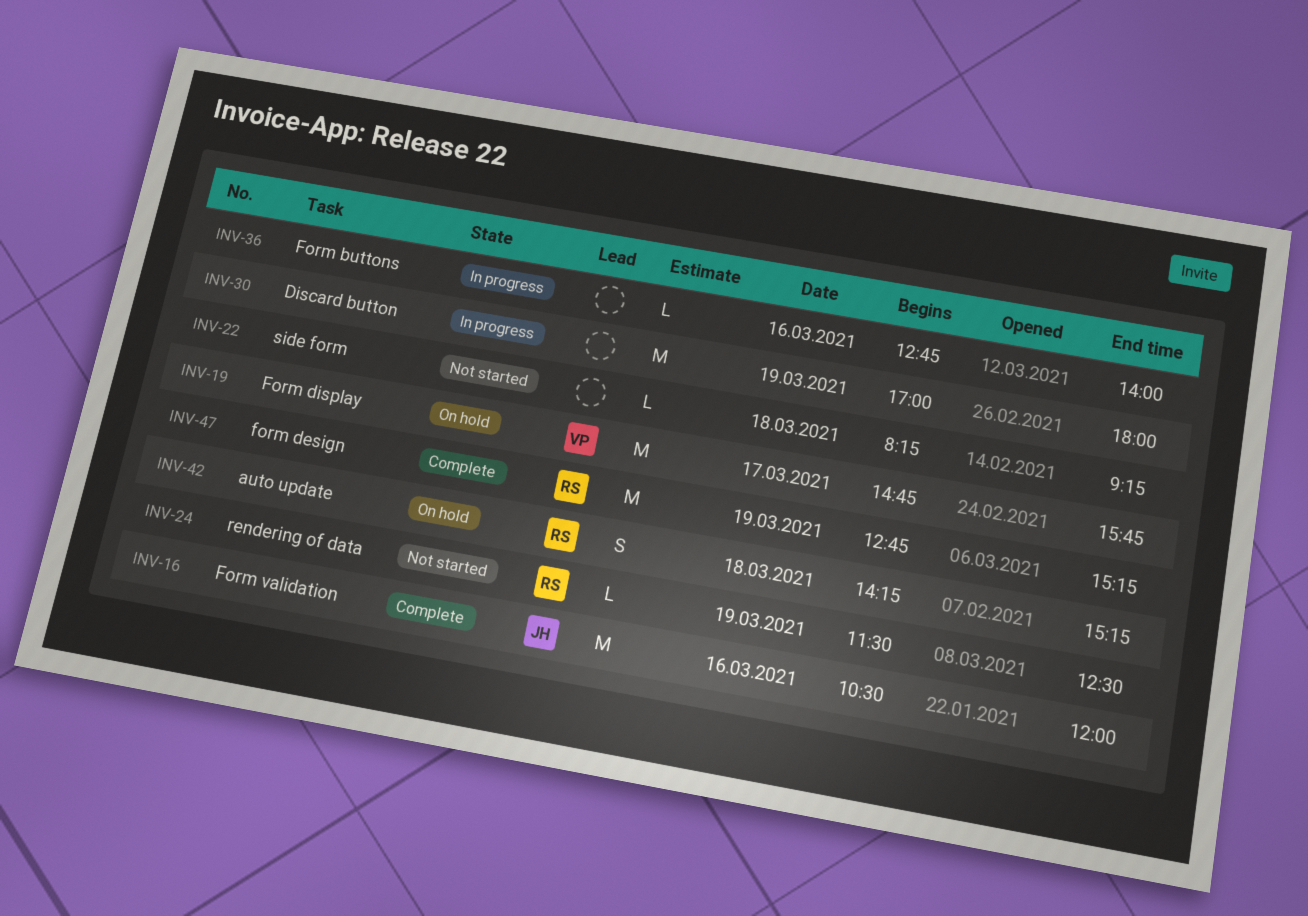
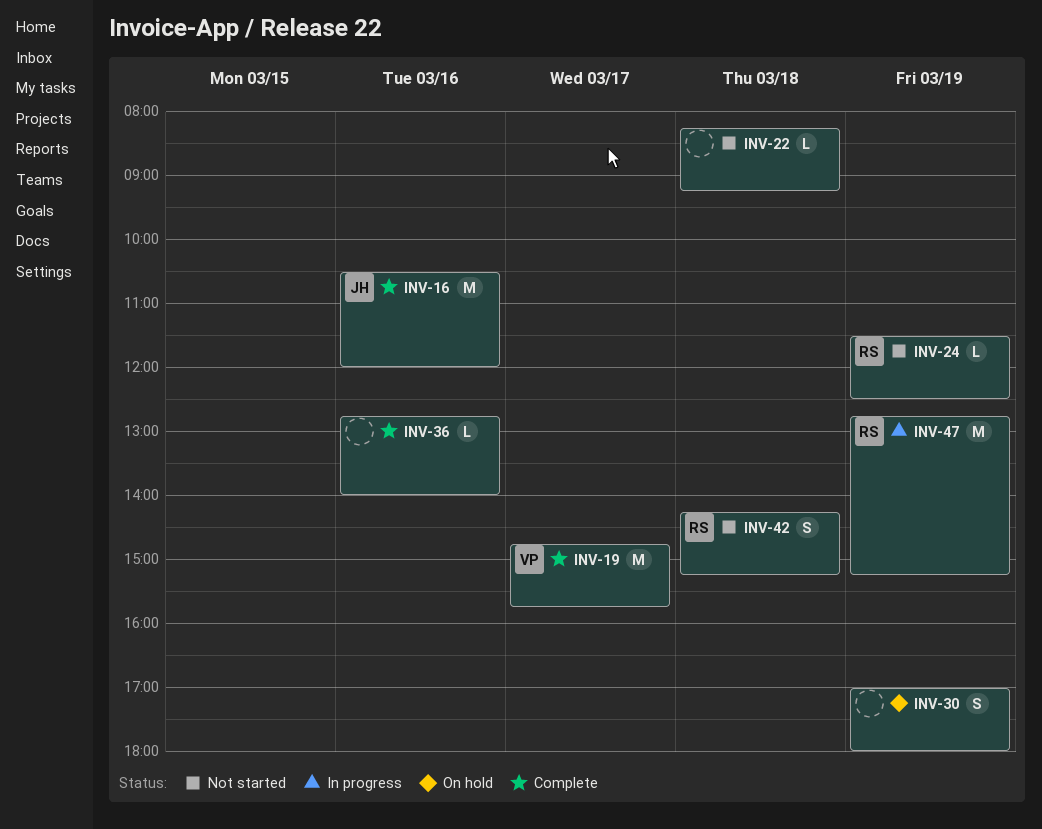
INV-19, status: On hold -> Complete
INV-30, status: In progress -> On hold
INV-30, estimate: M -> S
INV-36, status: In progress -> Complete
INV-42, status: On hold -> Not started
INV-47, status: Complete -> In progress

